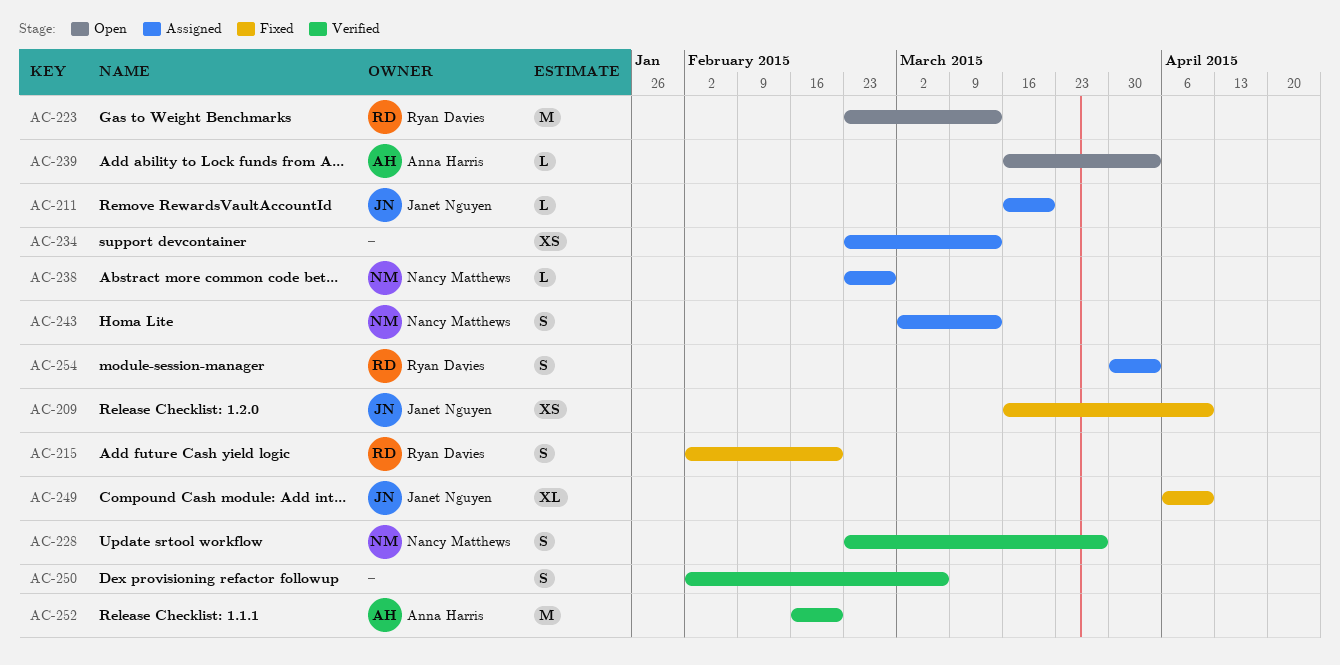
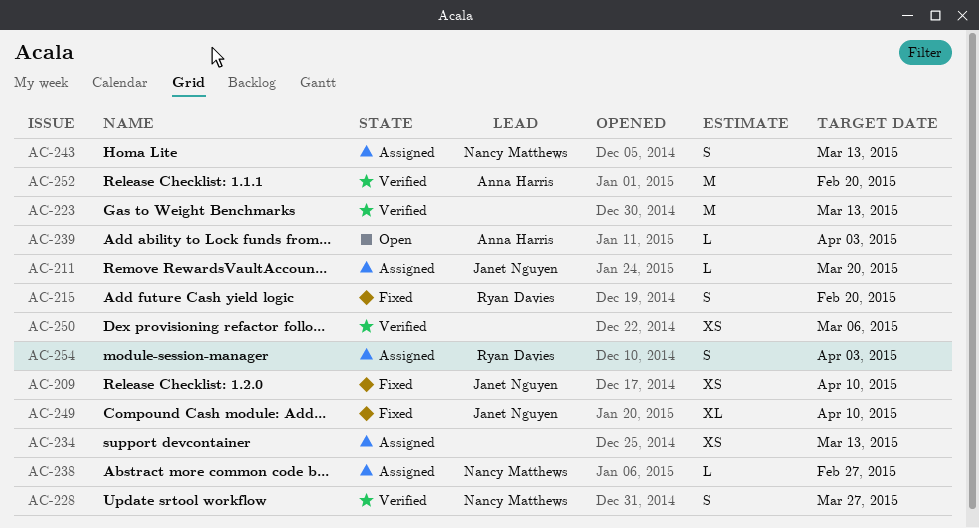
AC-223, status: Open -> Verified
AC-223, owner: Ryan Davies -> none
AC-250, estimate: S -> XS

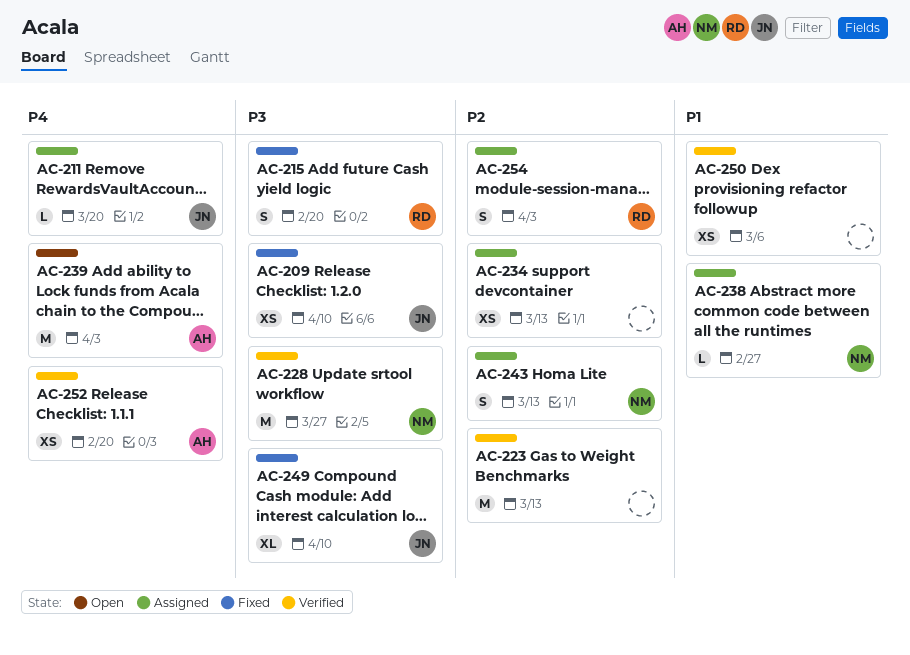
AC-228, estimate: S -> M
AC-239, estimate: L -> M
AC-252, estimate: M -> XS

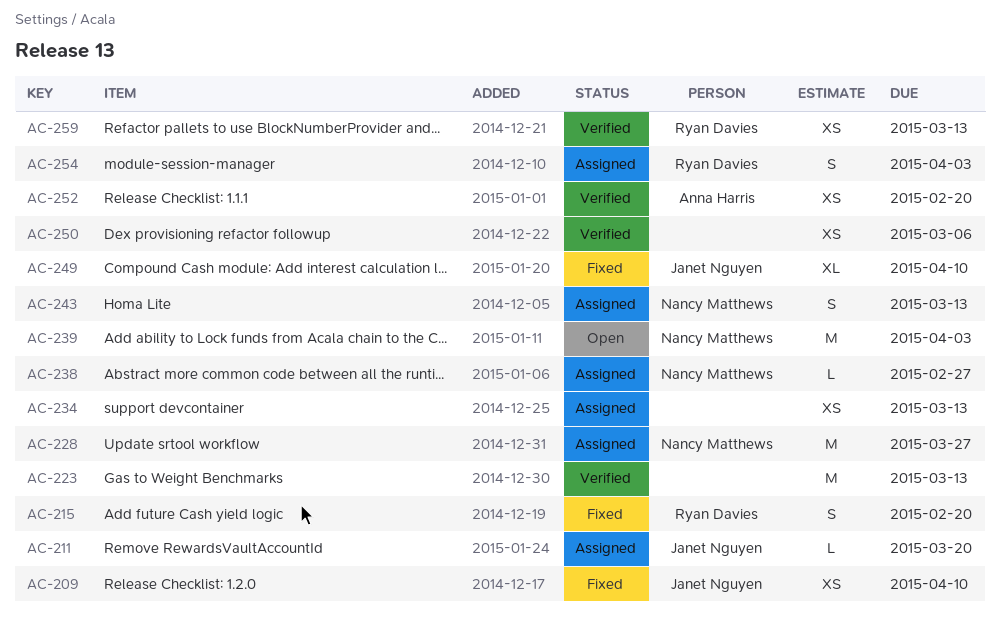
AC-228, status: Verified -> Assigned
AC-239, owner: Anna Harris -> Nancy Matthews
AC-259: none -> present

